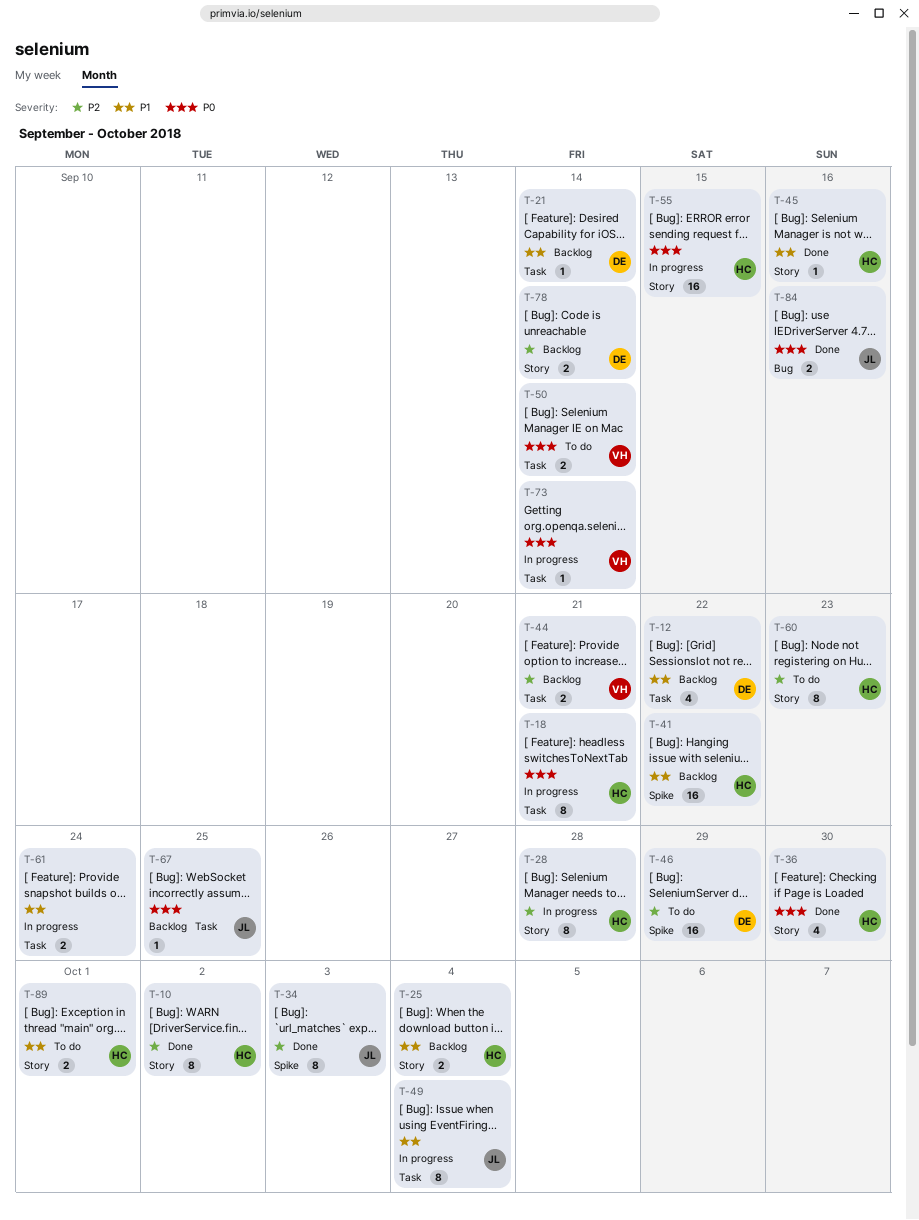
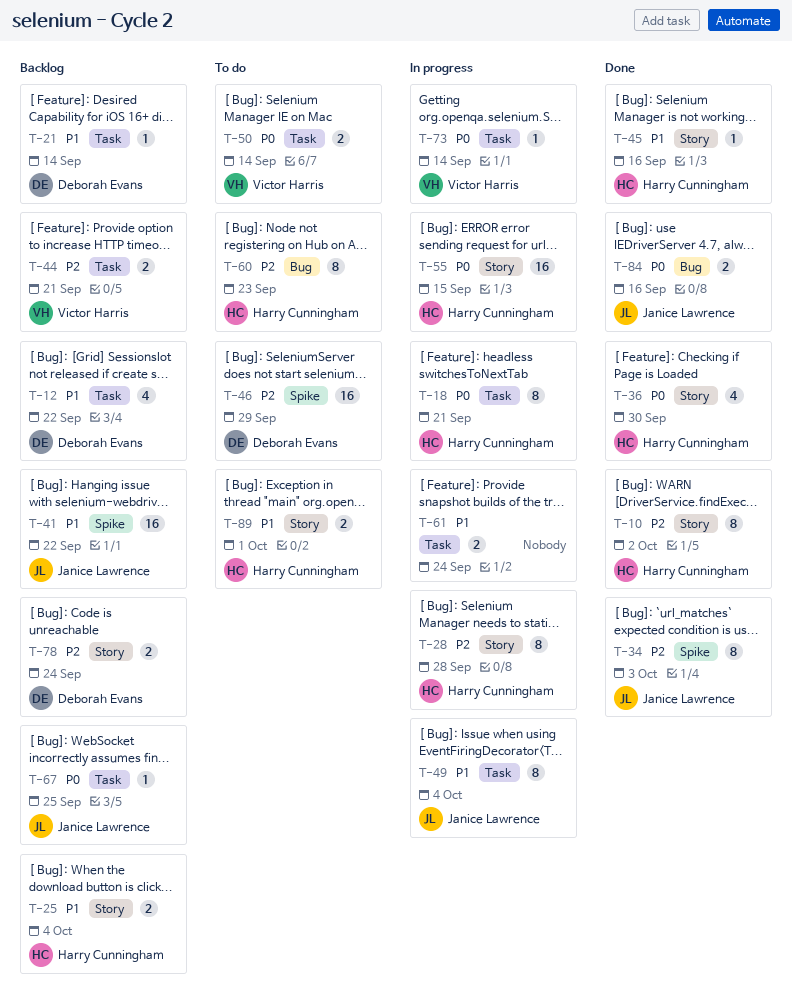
T-41, owner: Harry Cunningham -> Janice Lawrence
T-60, label: Story -> Bug
T-78, due: Sep 14 -> Sep 24

